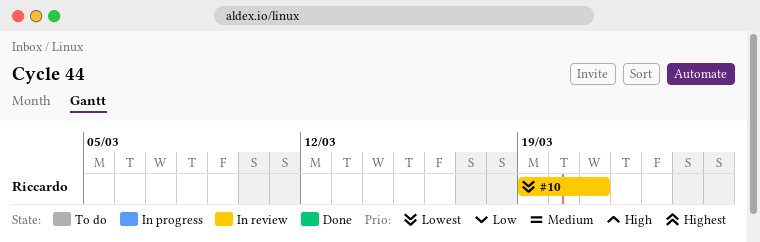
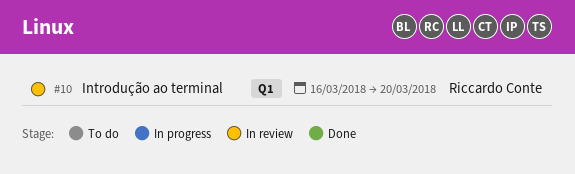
#10, start: Mar 19 -> Mar 16
#10, due: Mar 21 -> Mar 20

